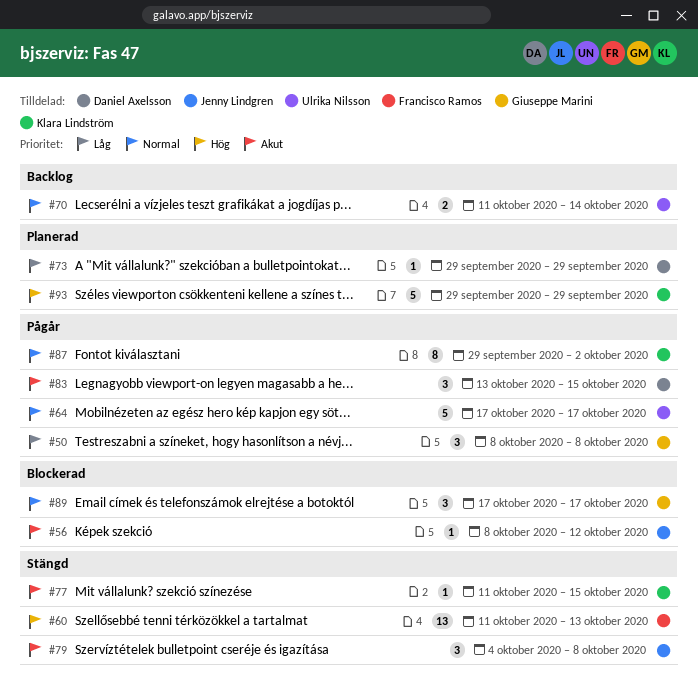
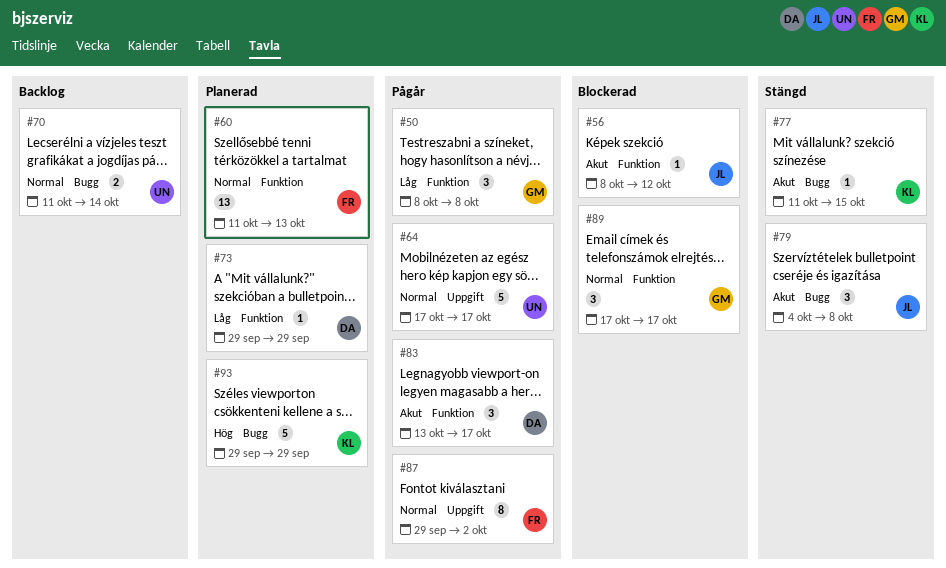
#60, status: Stängd -> Planerad
#60, priority: Hög -> Normal
#83, due: Oct 15 -> Oct 17
#87, owner: Klara Lindström -> Francisco Ramos

